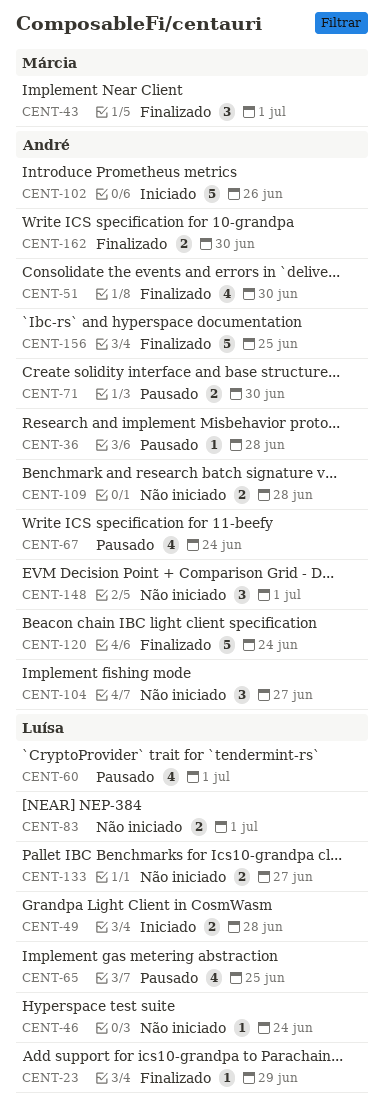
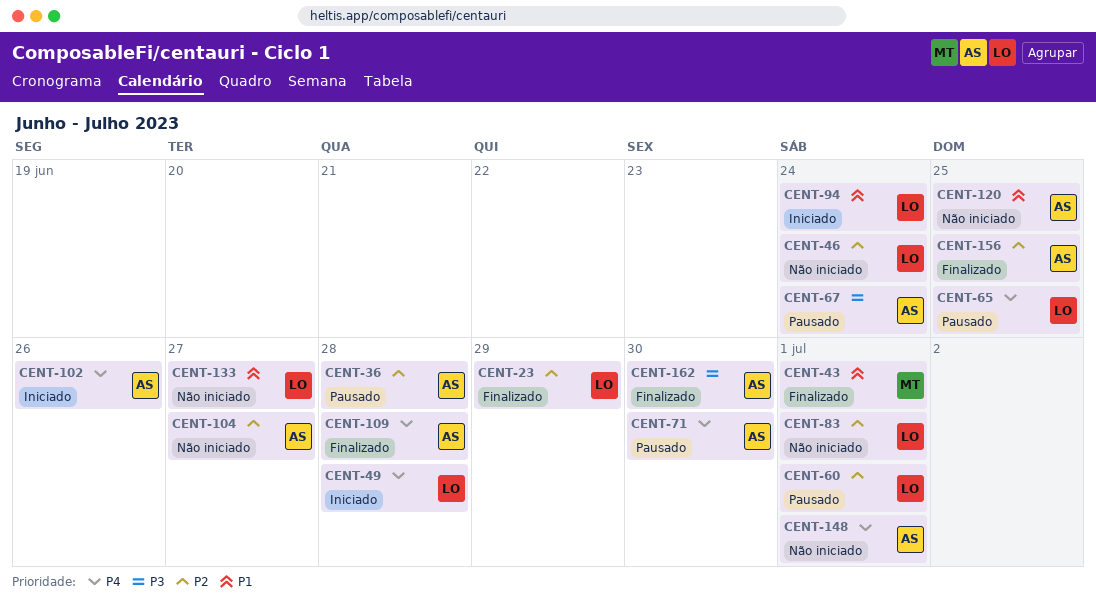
CENT-51: present -> none
CENT-94: none -> present
CENT-109, status: Não iniciado -> Finalizado
CENT-120, status: Finalizado -> Não iniciado
CENT-120, due: Jun 24 -> Jun 25

